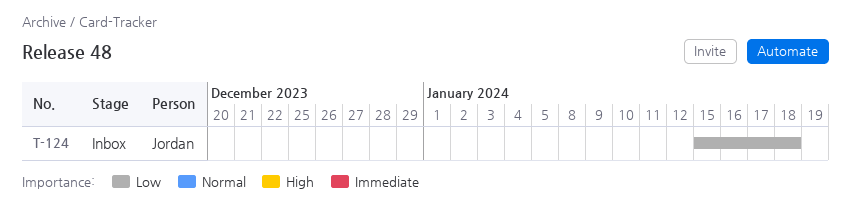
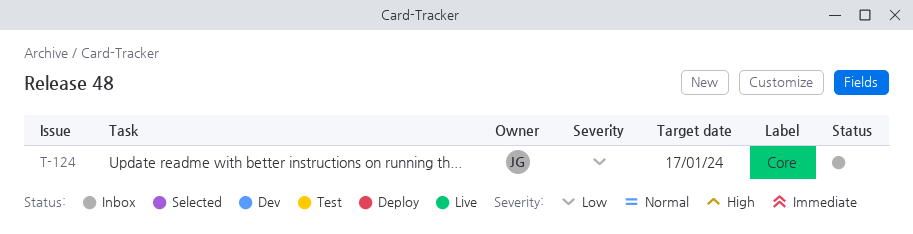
T-124, due: Jan 18 -> Jan 17

